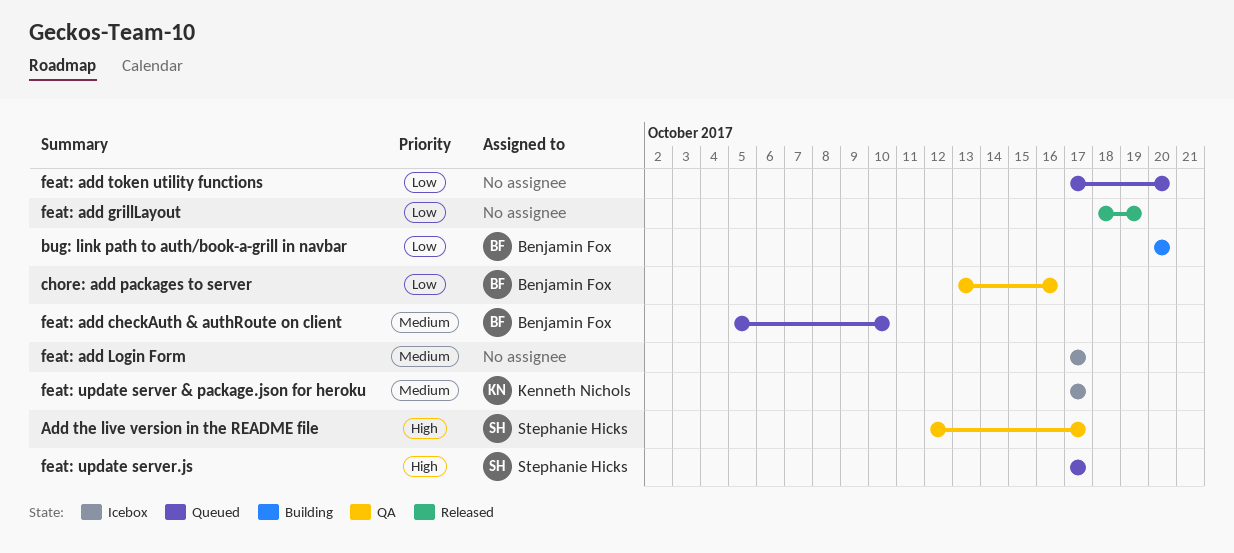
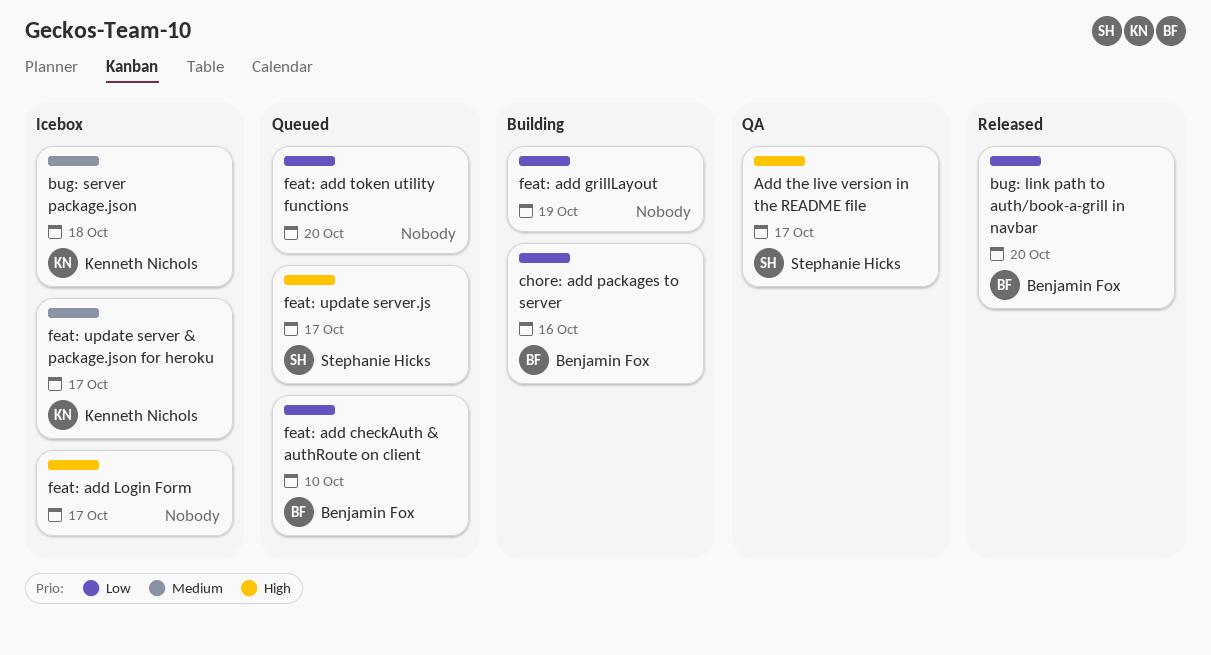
bug: link path to auth/book-a-grill in navbar, status: Building -> Released
bug: server package.json: none -> present
chore: add packages to server, status: QA -> Building
feat: add checkAuth & authRoute on client, priority: Medium -> Low
feat: add grillLayout, status: Released -> Building
feat: add Login Form, priority: Medium -> High

